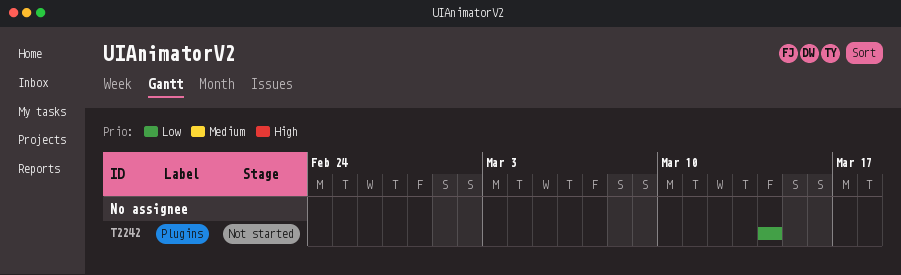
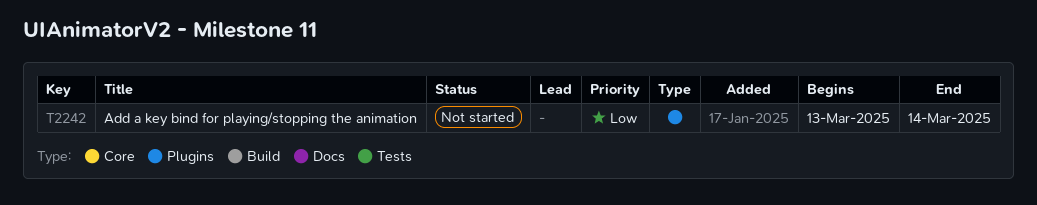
T2242, start: Mar 14 -> Mar 13

